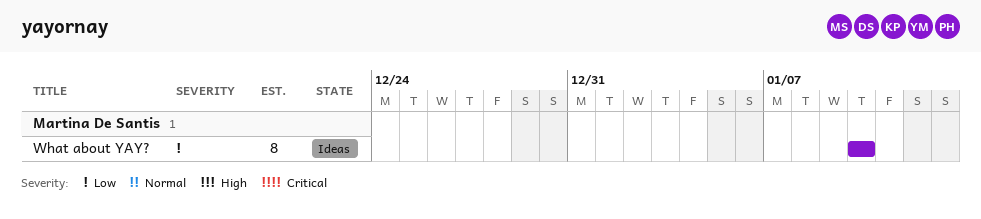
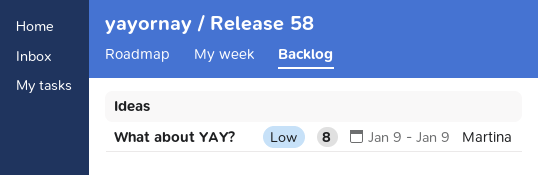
What about YAY?, start: Jan 10 -> Jan 9
What about YAY?, due: Jan 10 -> Jan 9

